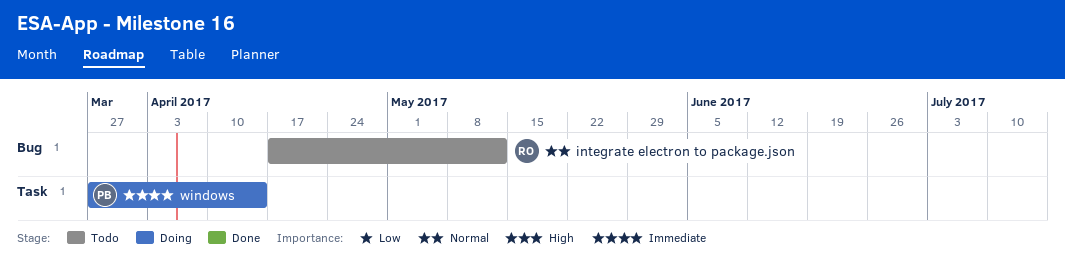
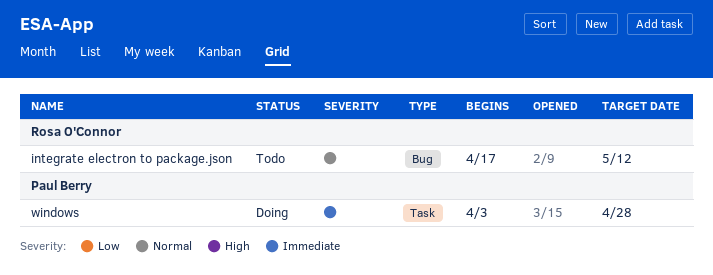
windows, start: Mar 27 -> Apr 3
windows, due: Apr 14 -> Apr 28

